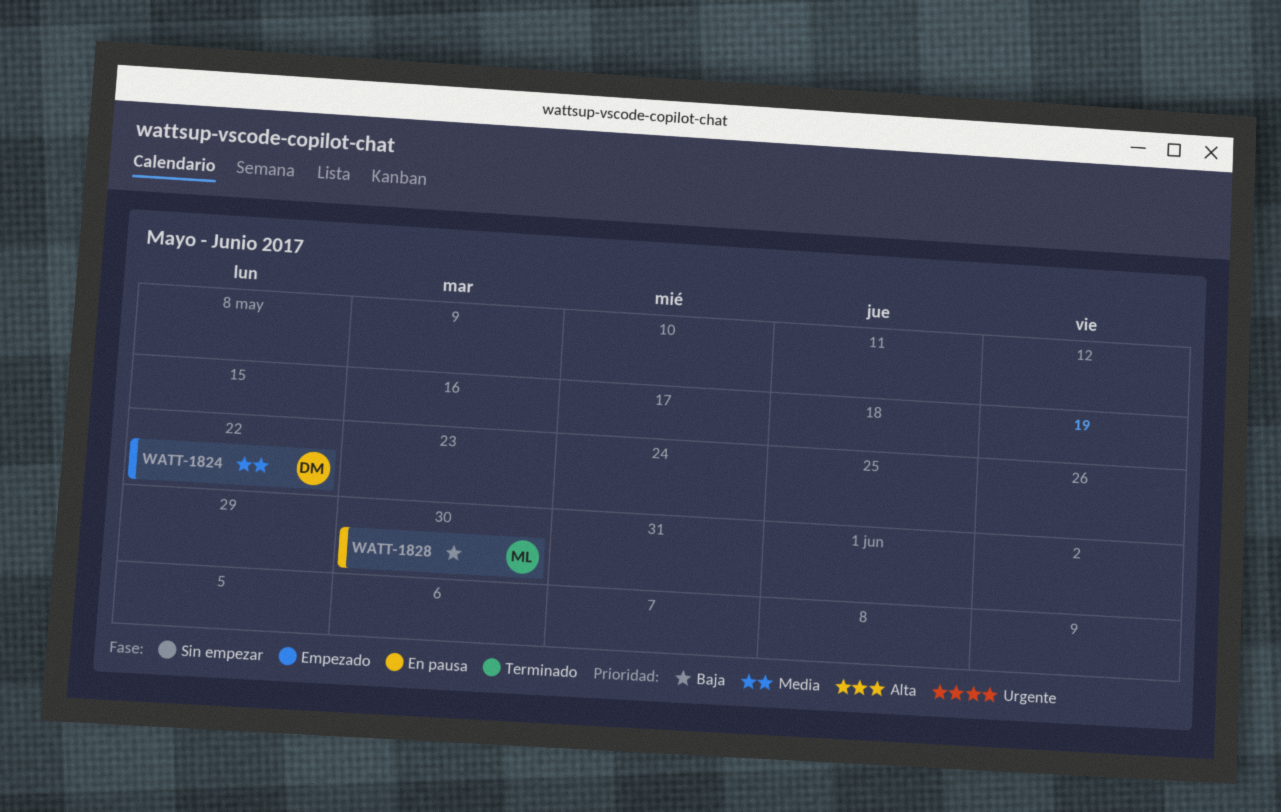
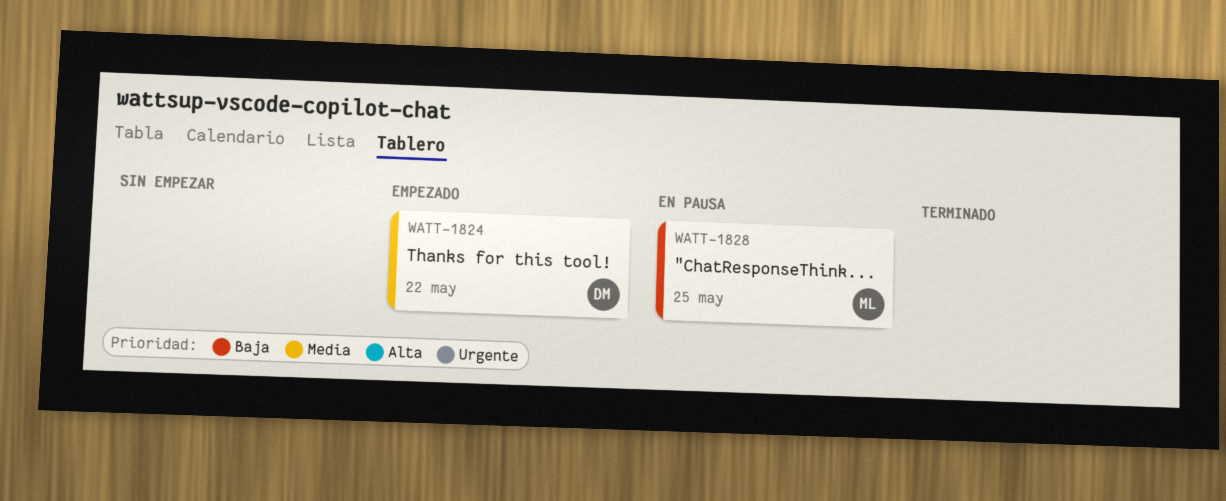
WATT-1828, due: May 30 -> May 25

